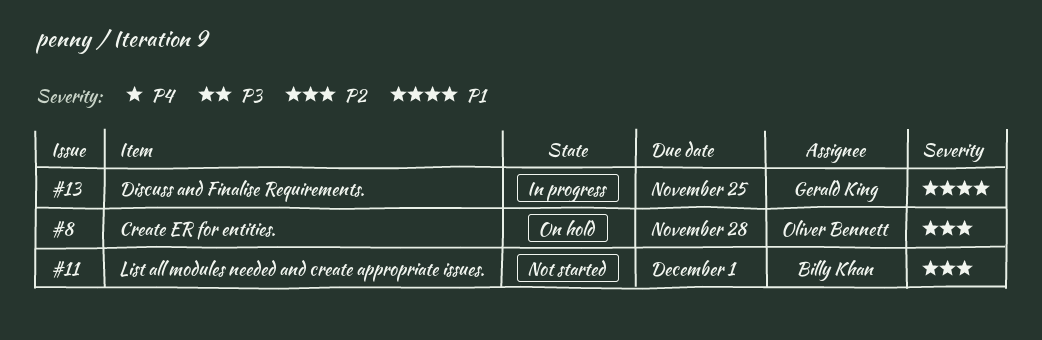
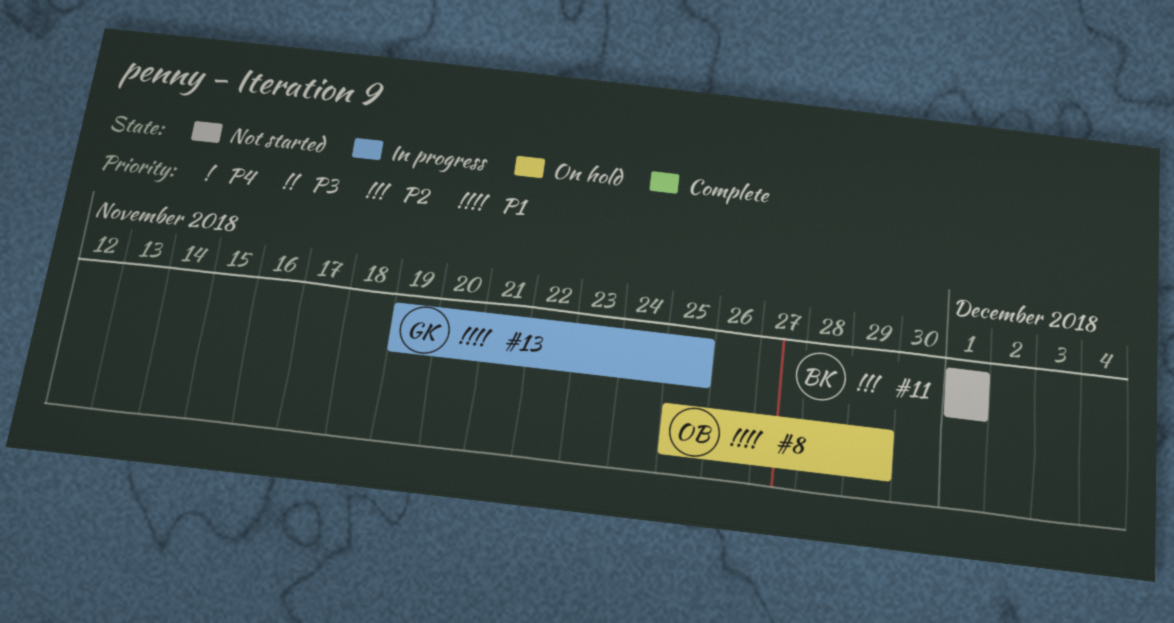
#8, priority: P2 -> P1
#8, due: Nov 28 -> Nov 29

